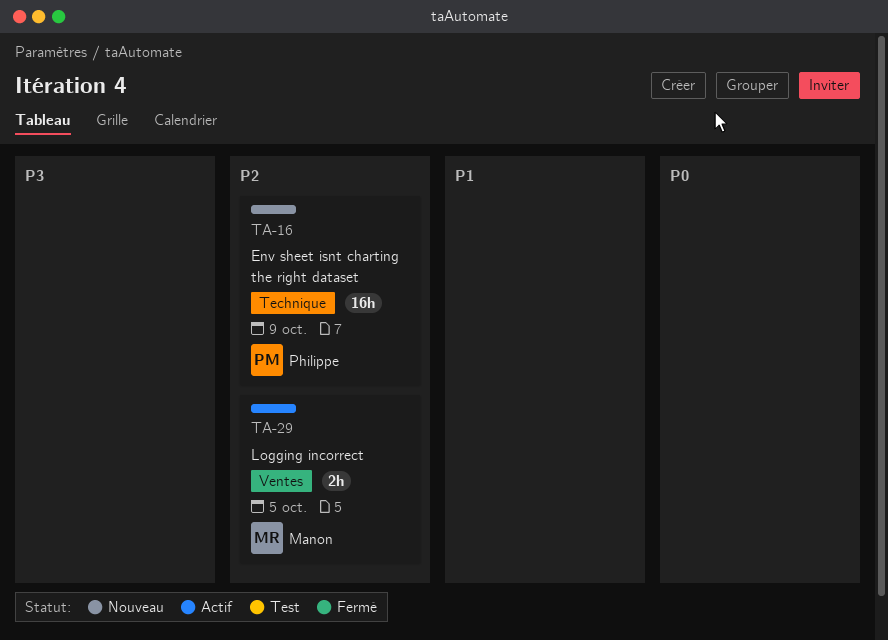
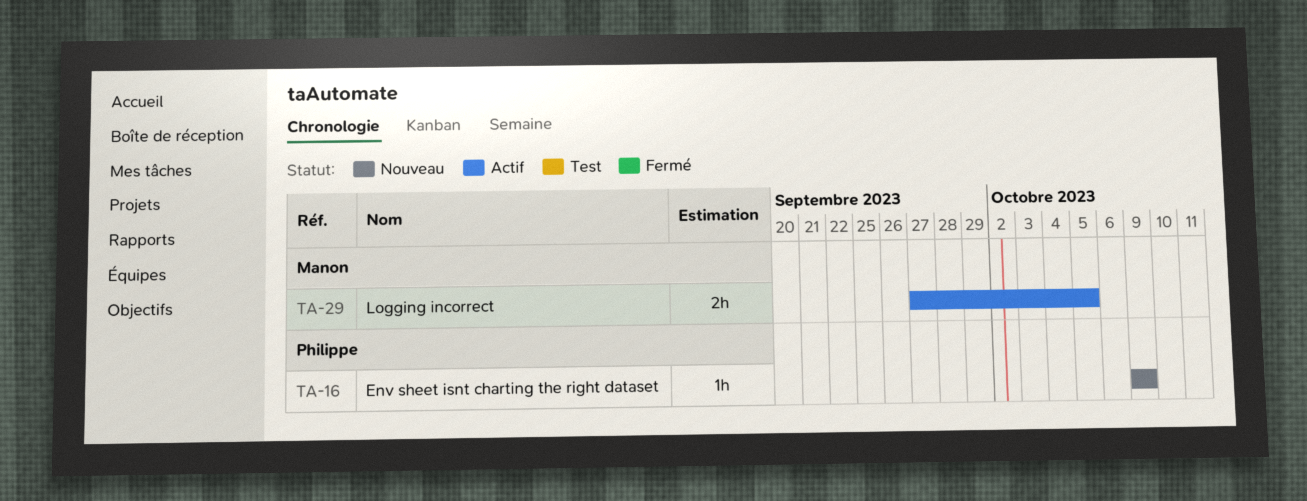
TA-16, estimate: 16h -> 1h

